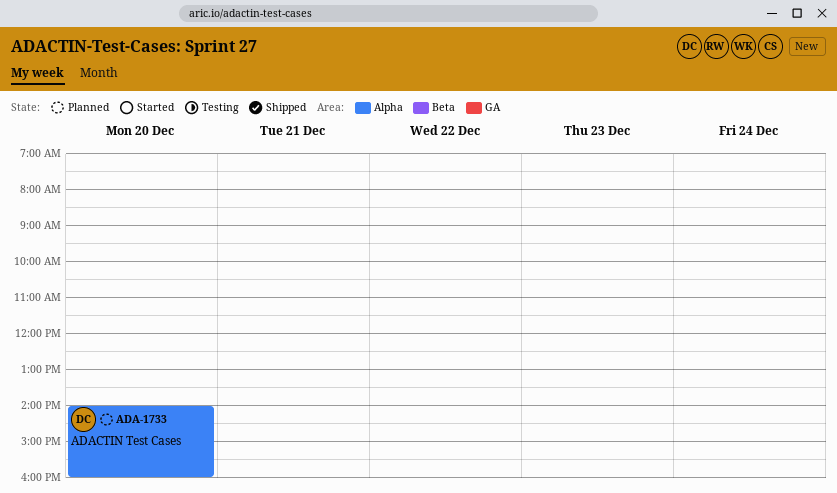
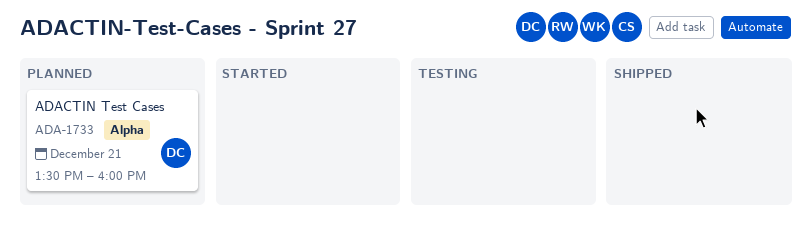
ADA-1733, day: Dec 20 -> Dec 21
ADA-1733, begins: 14:00 -> 13:30

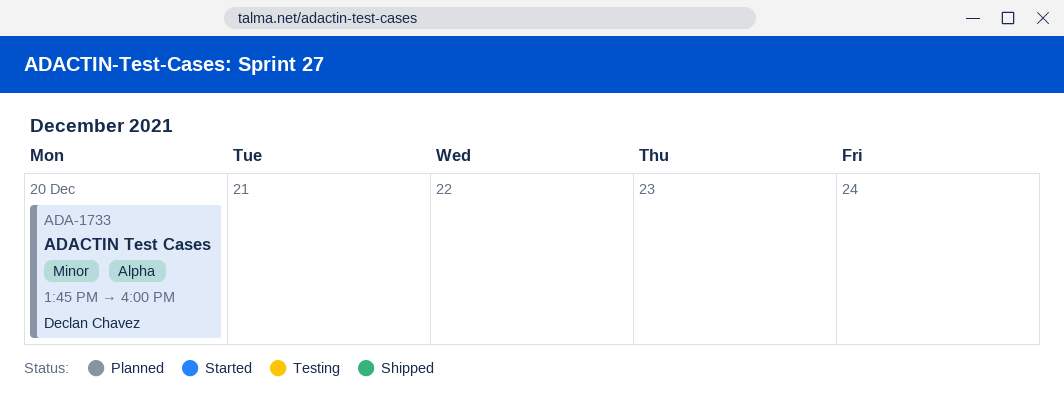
ADA-1733, day: Dec 21 -> Dec 20
ADA-1733, begins: 13:30 -> 13:45

